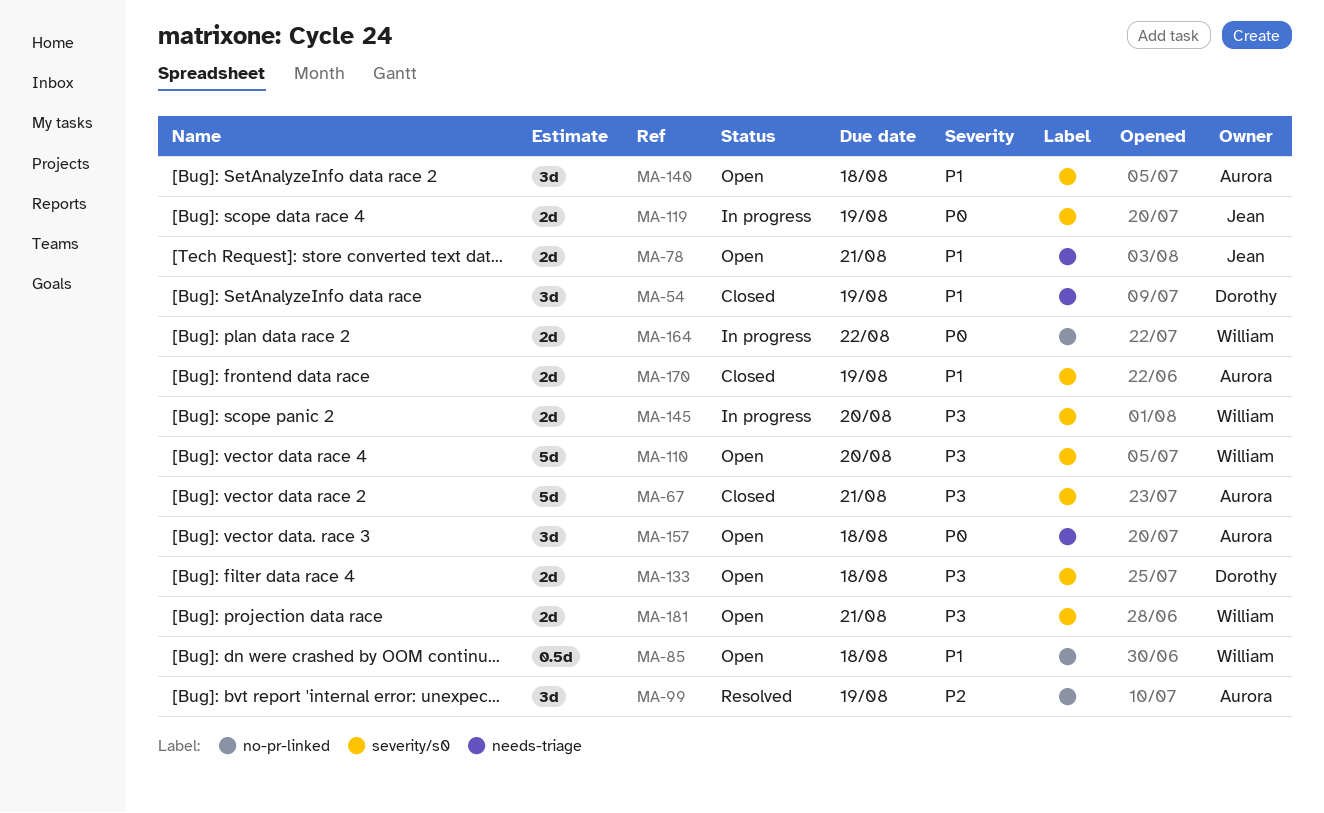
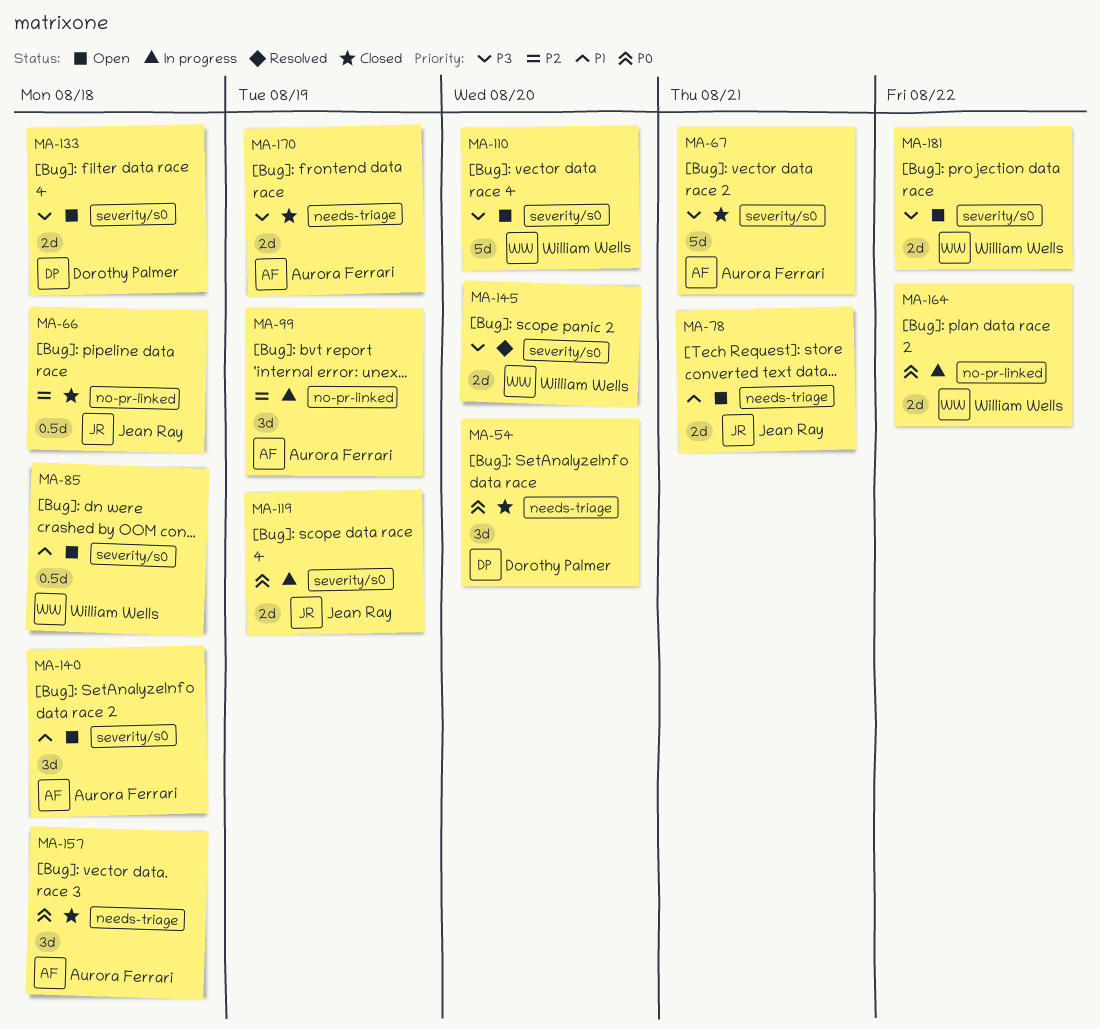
MA-54, priority: P1 -> P0
MA-54, due: Aug 19 -> Aug 20
MA-66: none -> present
MA-85, label: no-pr-linked -> severity/s0
MA-99, status: Resolved -> In progress
MA-145, status: In progress -> Resolved
MA-157, status: Open -> Closed
MA-170, priority: P1 -> P3
MA-170, label: severity/s0 -> needs-triage
MA-181, due: Aug 21 -> Aug 22

